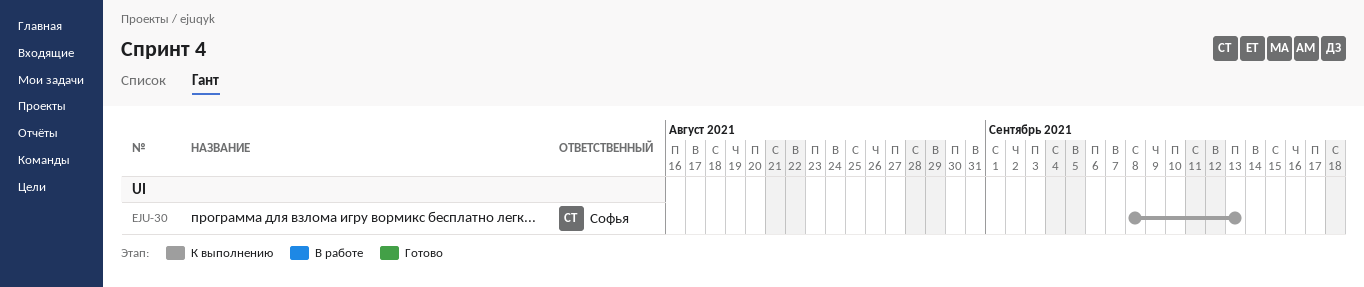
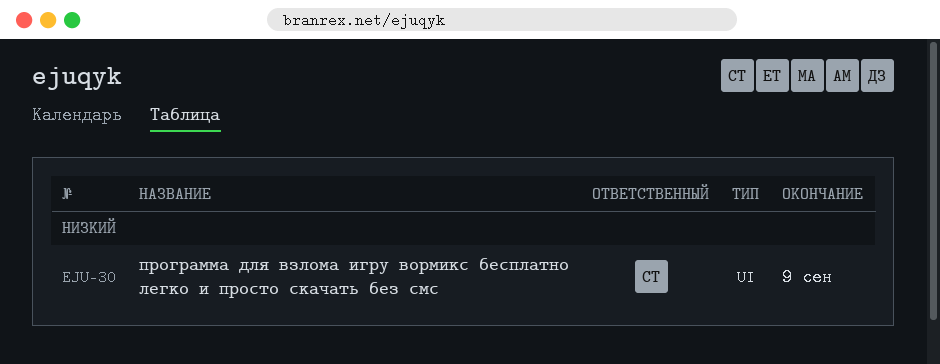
EJU-30, due: Sep 13 -> Sep 9

